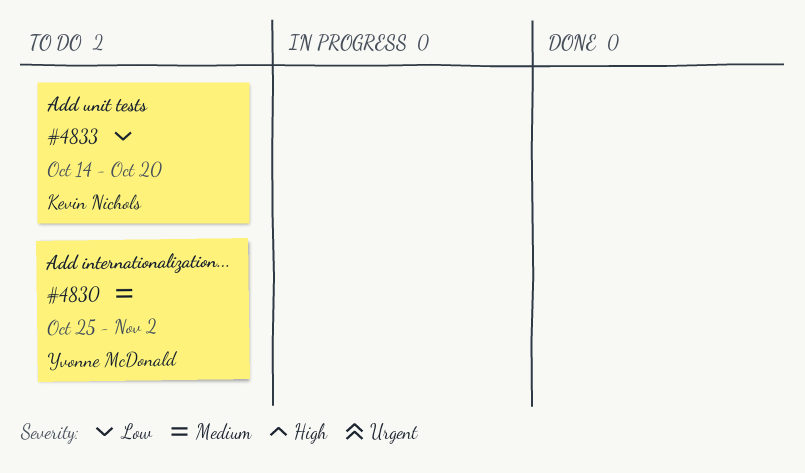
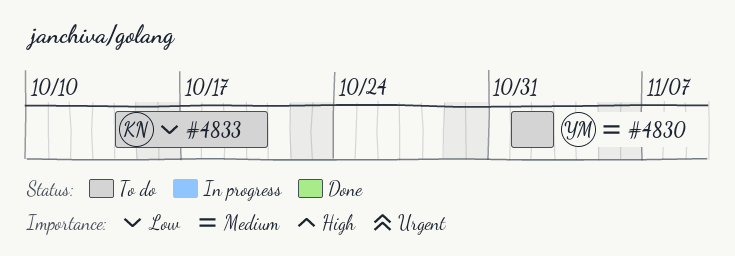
#4830, start: Oct 25 -> Nov 1

